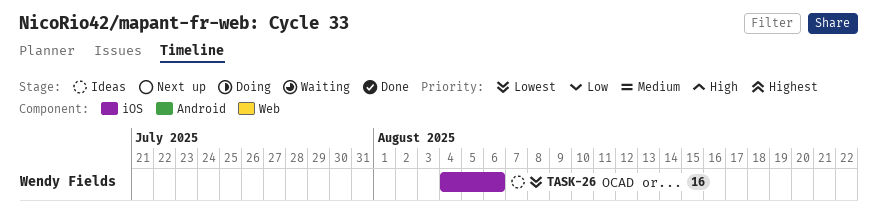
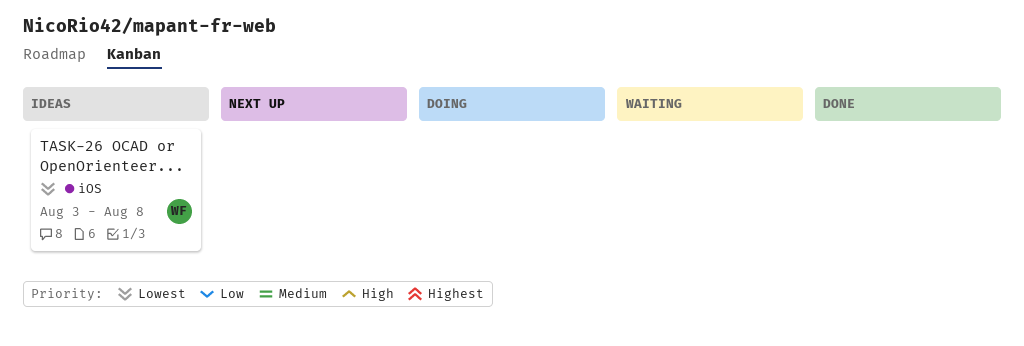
TASK-26, start: Aug 4 -> Aug 3
TASK-26, due: Aug 6 -> Aug 8

